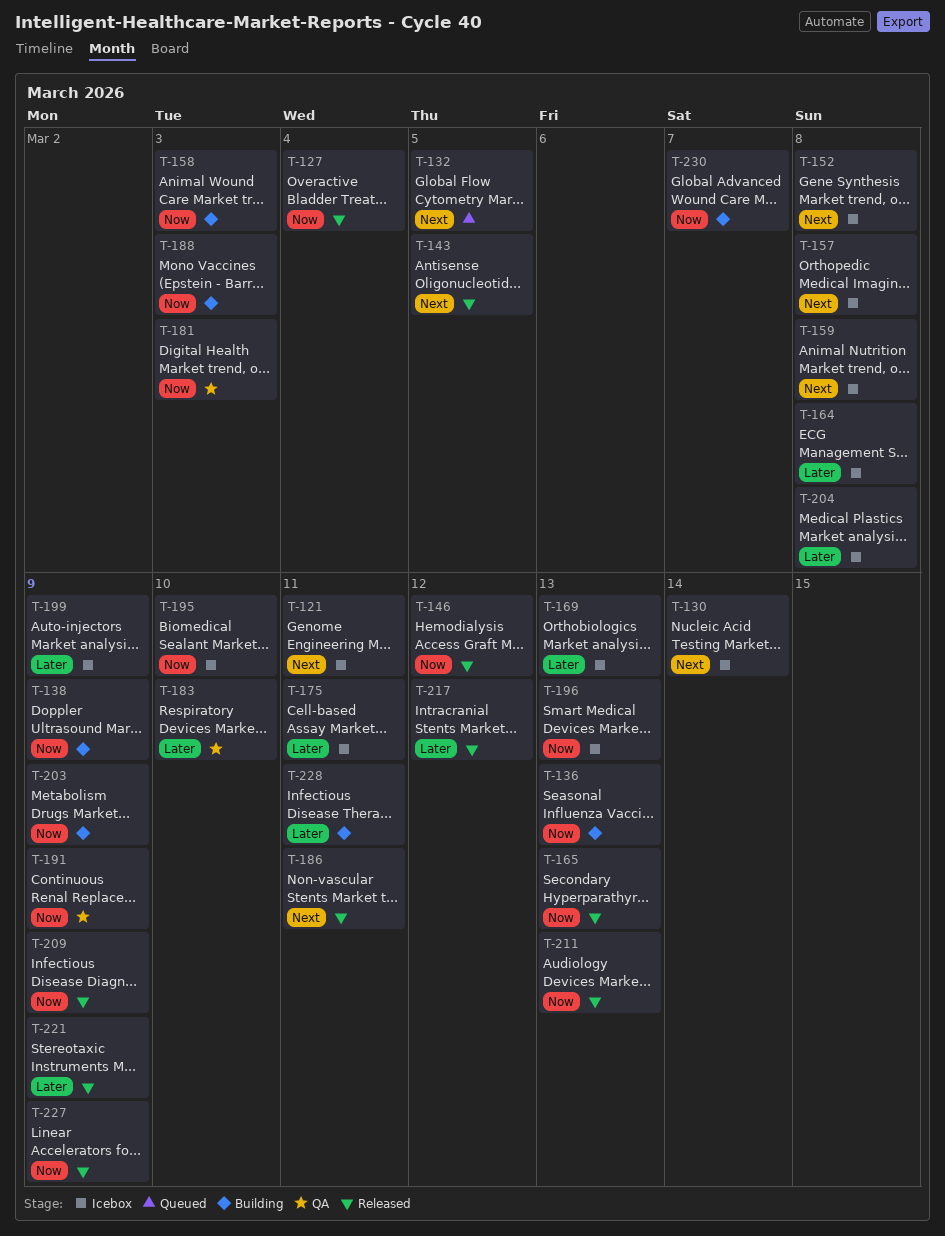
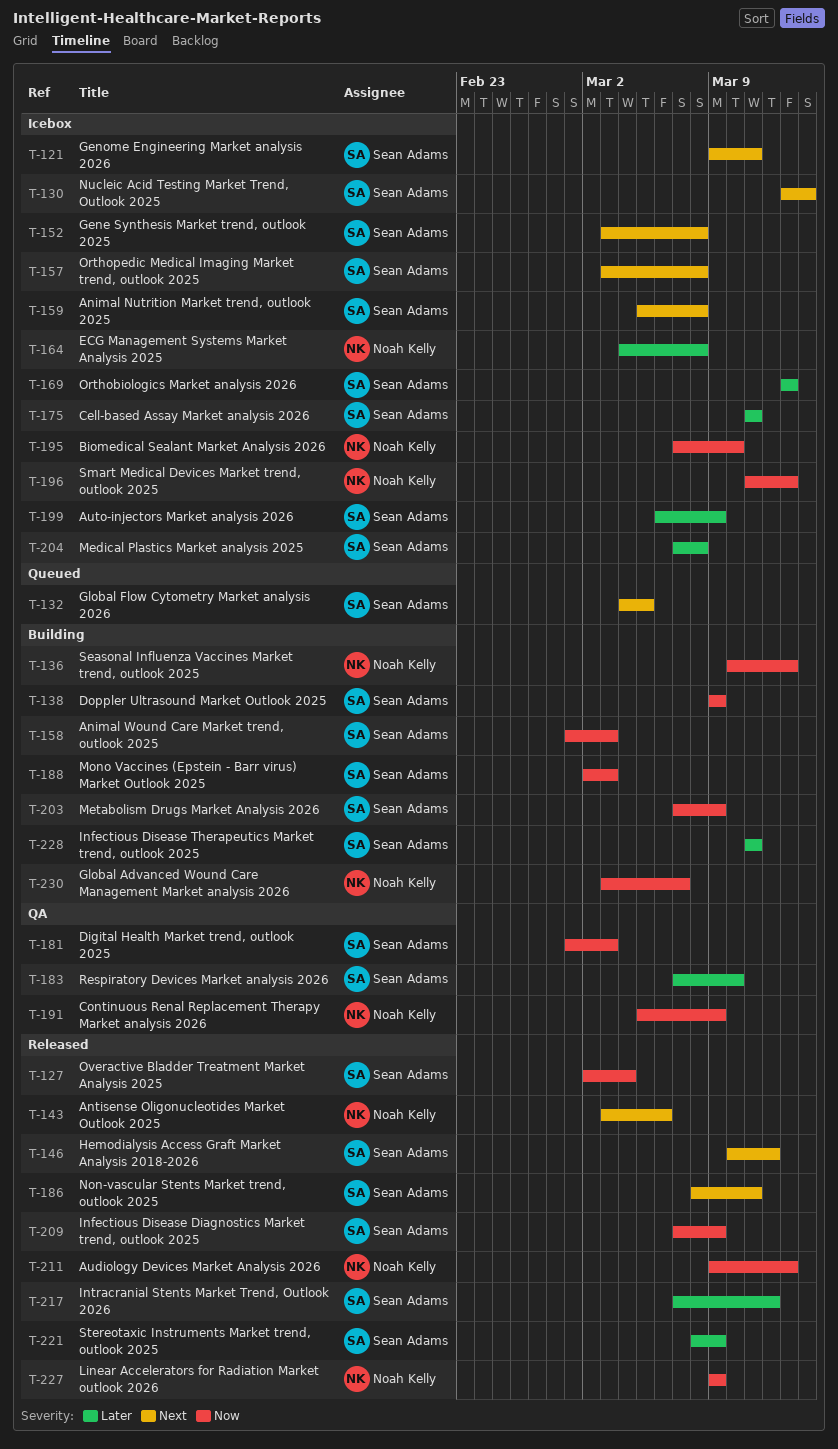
T-143, due: Mar 5 -> Mar 6
T-146, priority: Now -> Next
T-165: present -> none

